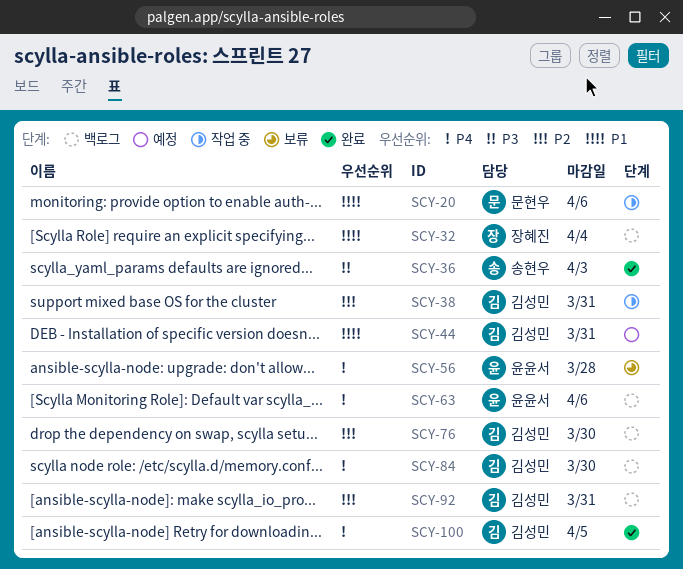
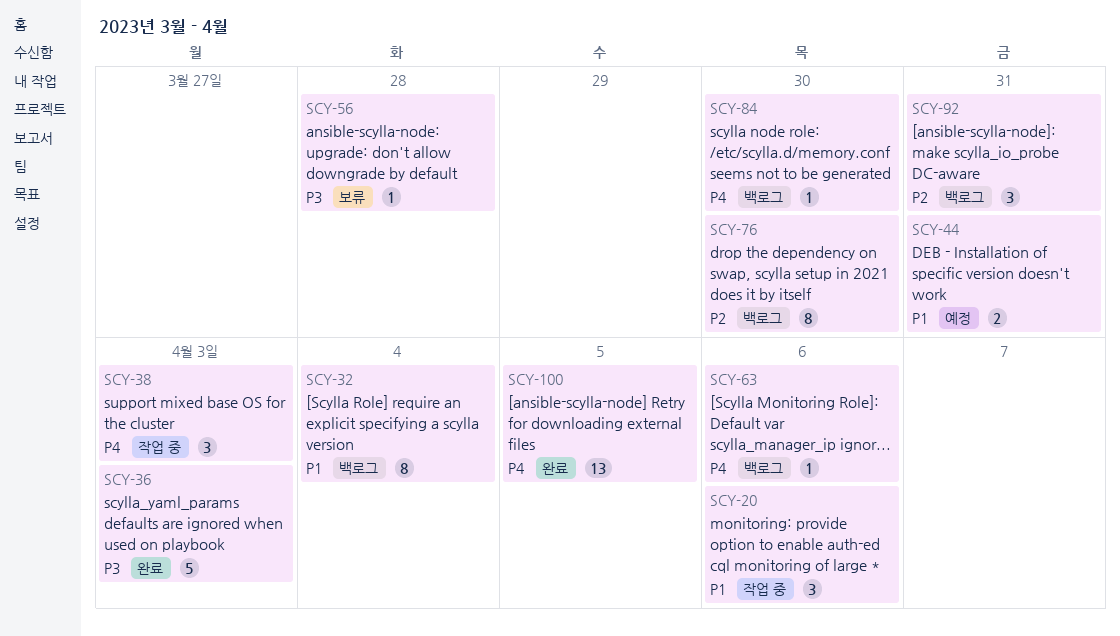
SCY-38, priority: P2 -> P4
SCY-38, due: Mar 31 -> Apr 3
SCY-56, priority: P4 -> P3

